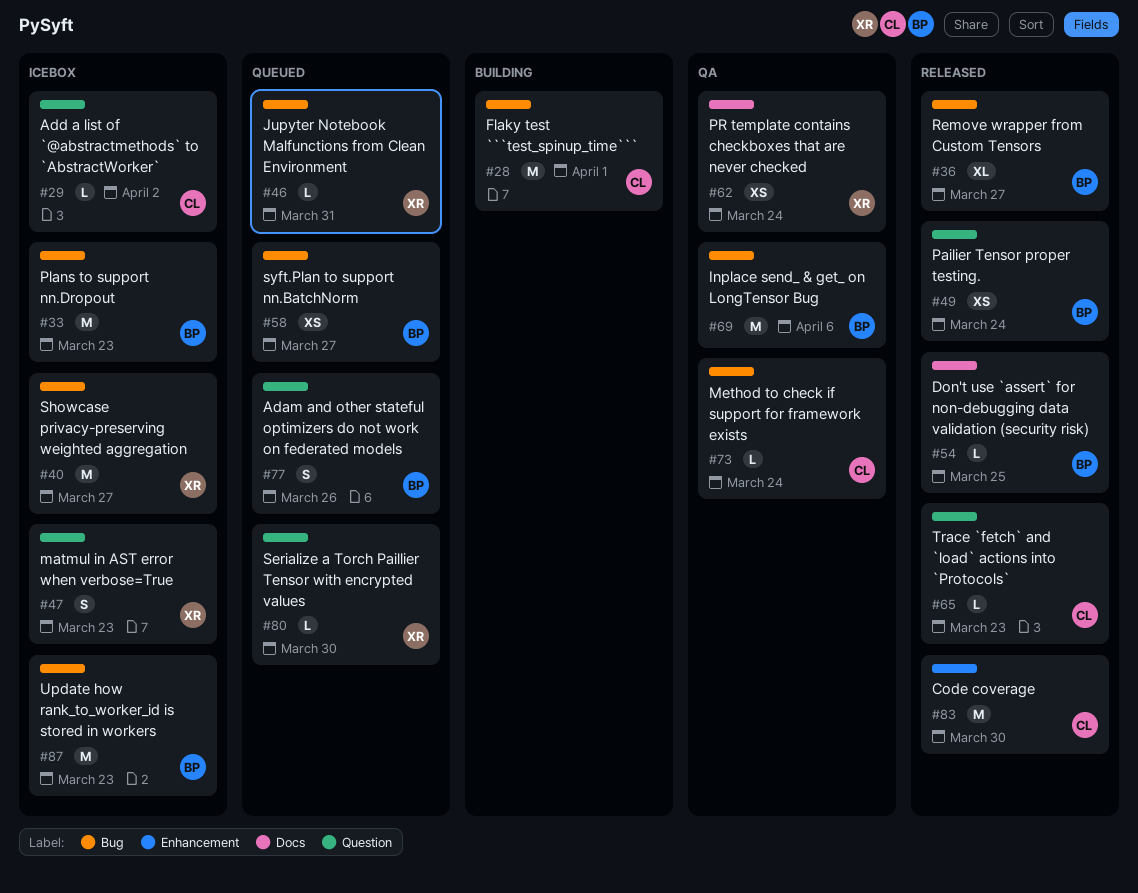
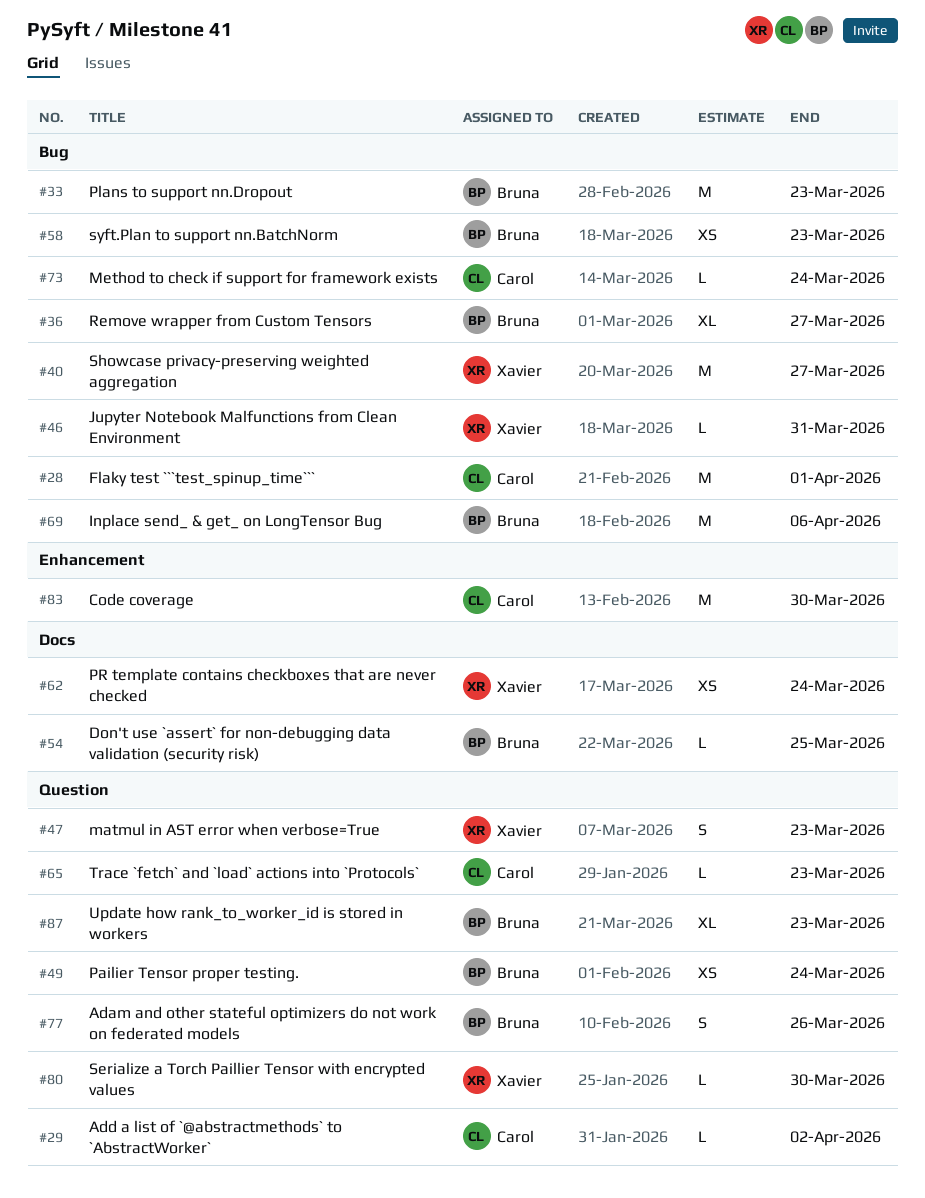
#58, due: Mar 27 -> Mar 23
#87, label: Bug -> Question
#87, estimate: M -> XL

